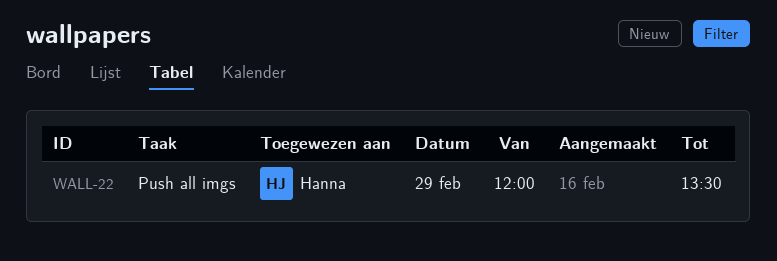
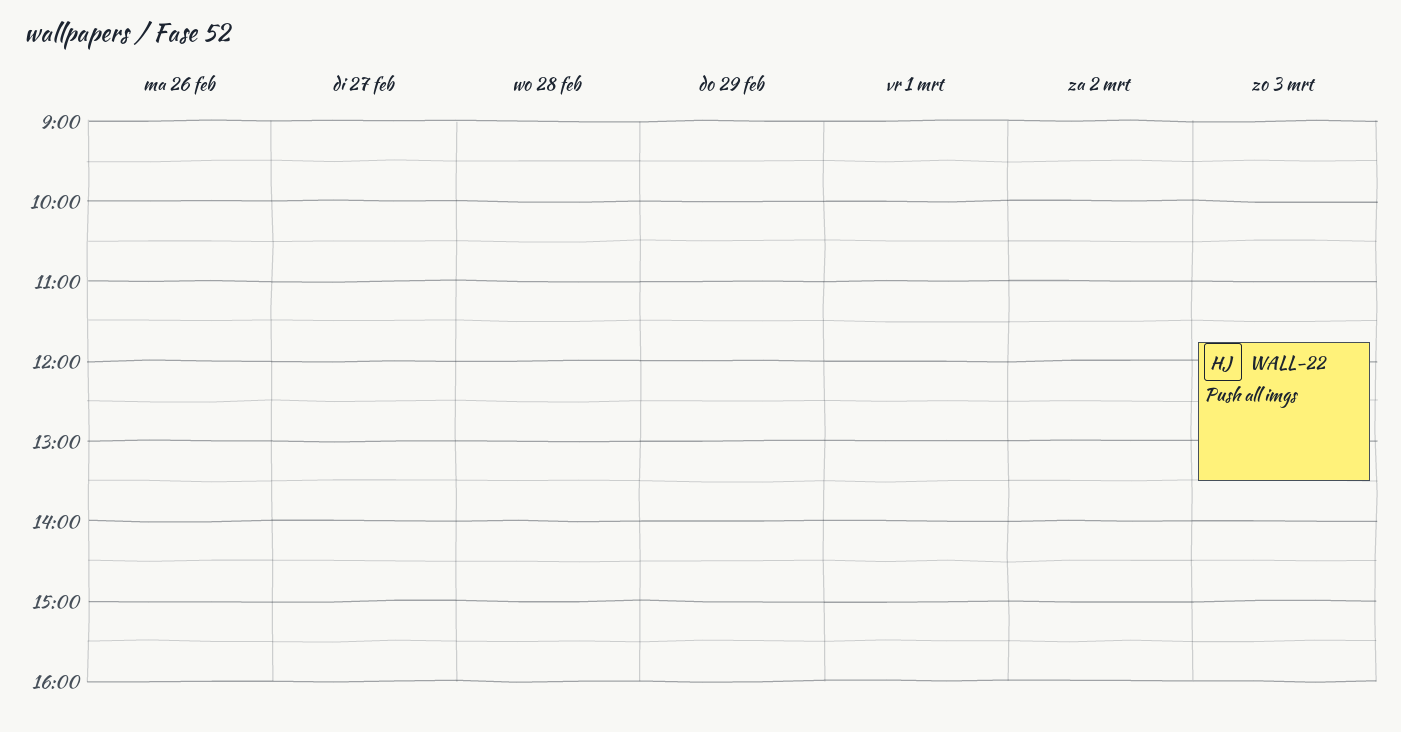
WALL-22, day: Feb 29 -> Mar 3
WALL-22, begins: 12:00 -> 11:45

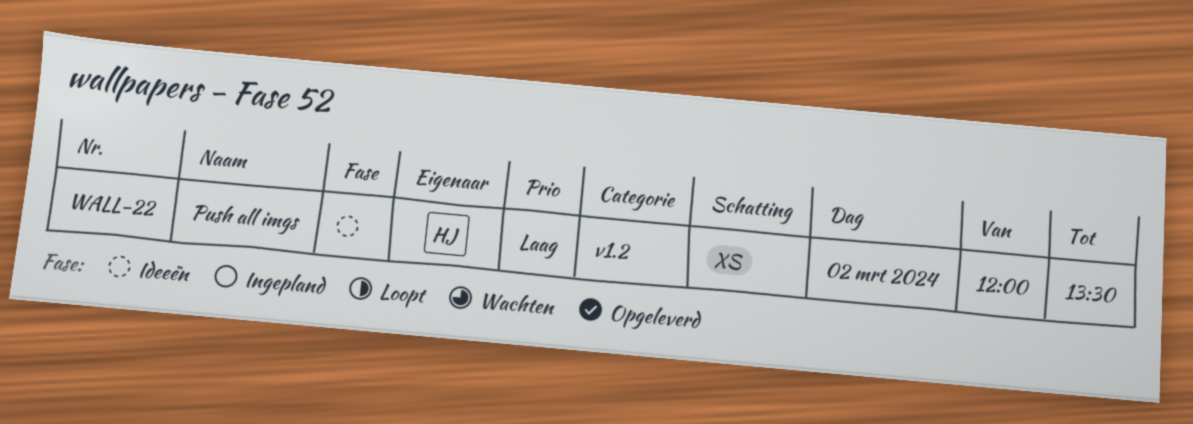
WALL-22, day: Mar 3 -> Mar 2
WALL-22, begins: 11:45 -> 12:00

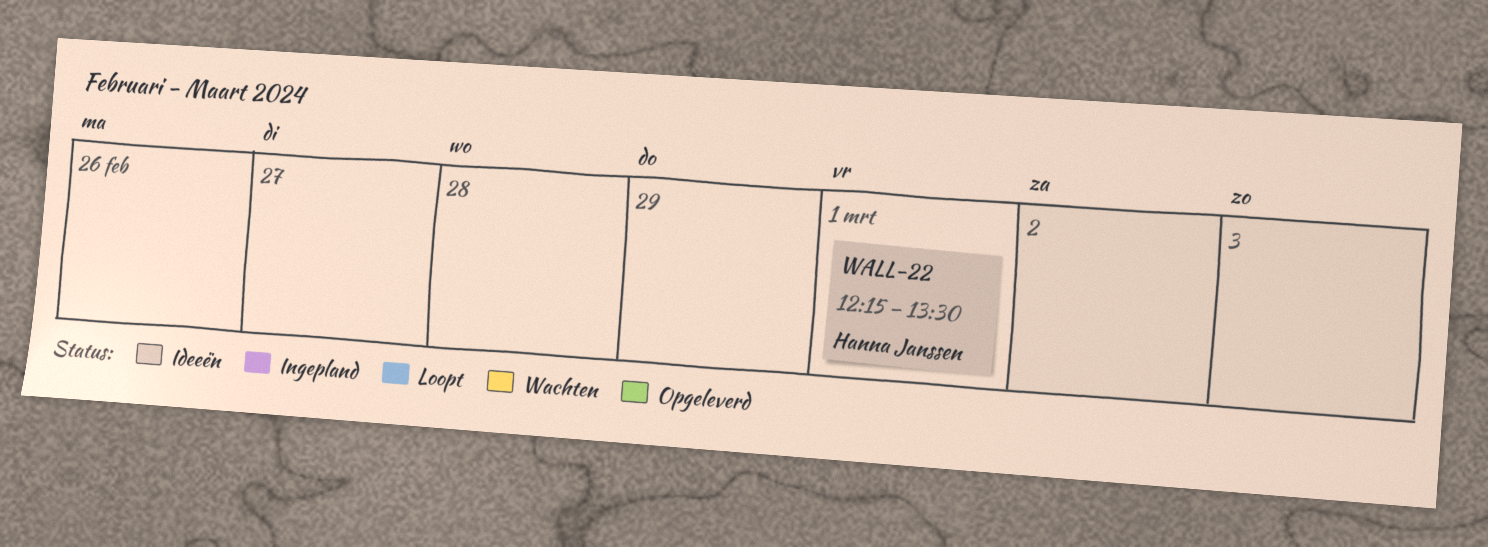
WALL-22, day: Mar 2 -> Mar 1
WALL-22, begins: 12:00 -> 12:15

